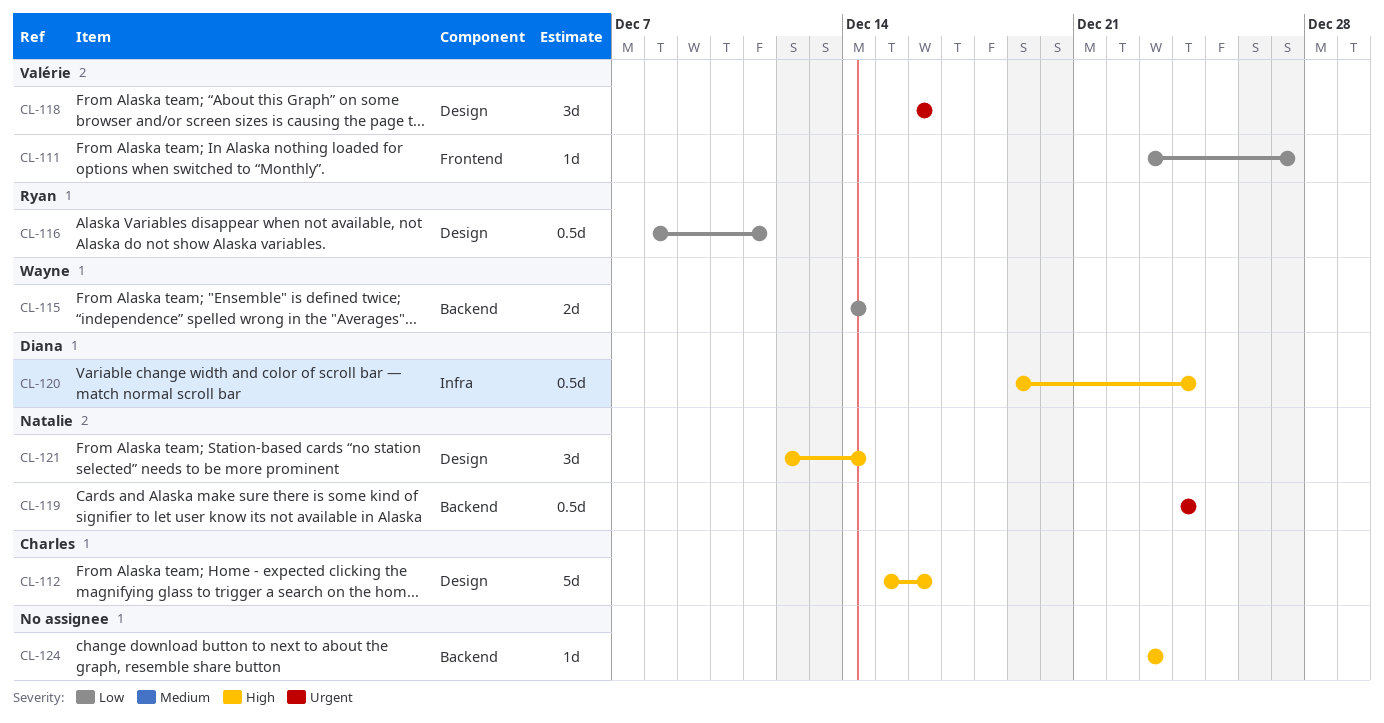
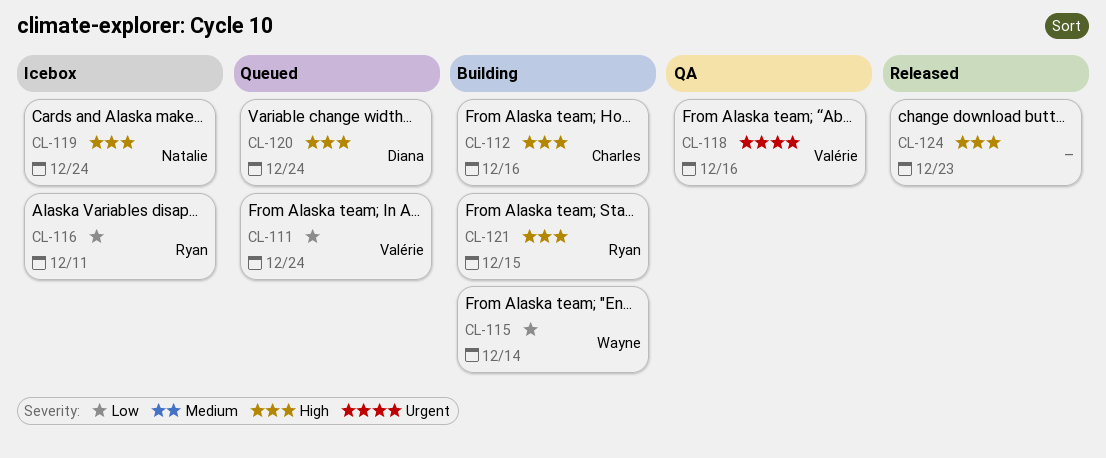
CL-111, due: Dec 27 -> Dec 24
CL-119, priority: Urgent -> High
CL-121, owner: Natalie -> Ryan
CL-121, due: Dec 14 -> Dec 15

